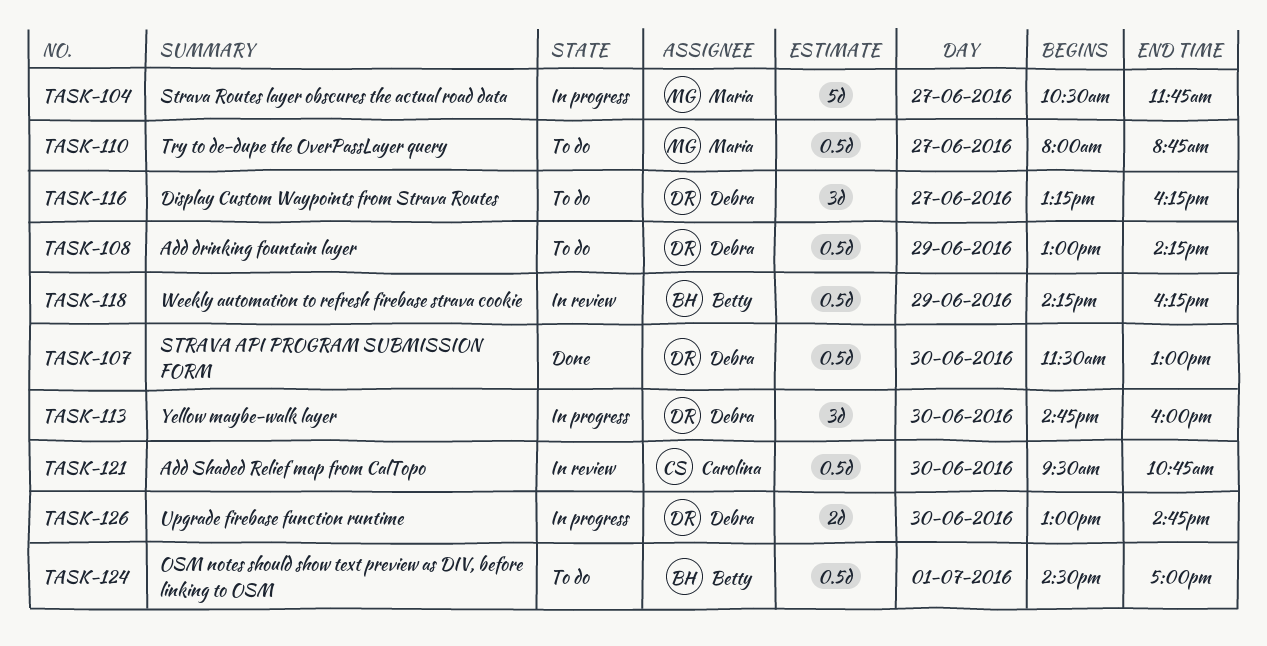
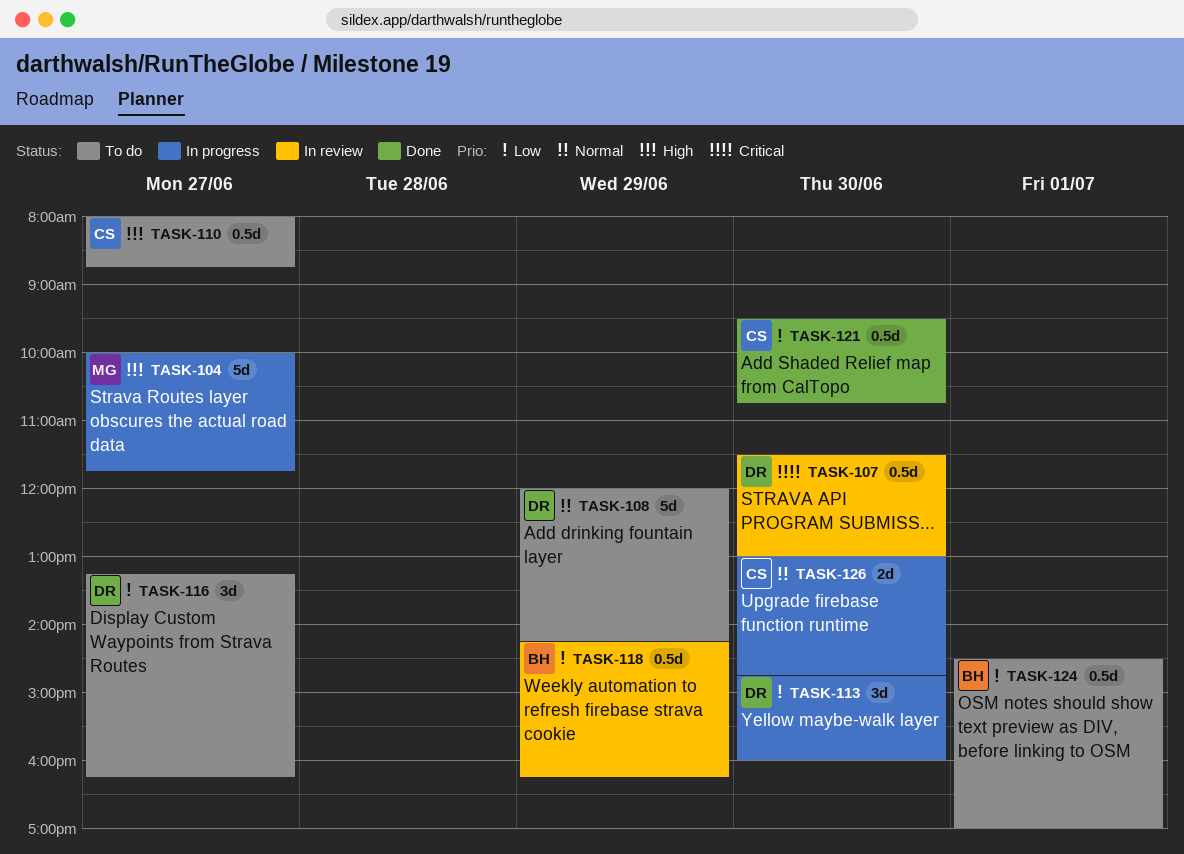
TASK-104, begins: 10:30 -> 10:00
TASK-107, status: Done -> In review
TASK-108, estimate: 0.5d -> 5d
TASK-108, begins: 13:00 -> 12:00
TASK-110, owner: Maria -> Carolina
TASK-121, status: In review -> Done
TASK-126, owner: Debra -> Carolina

